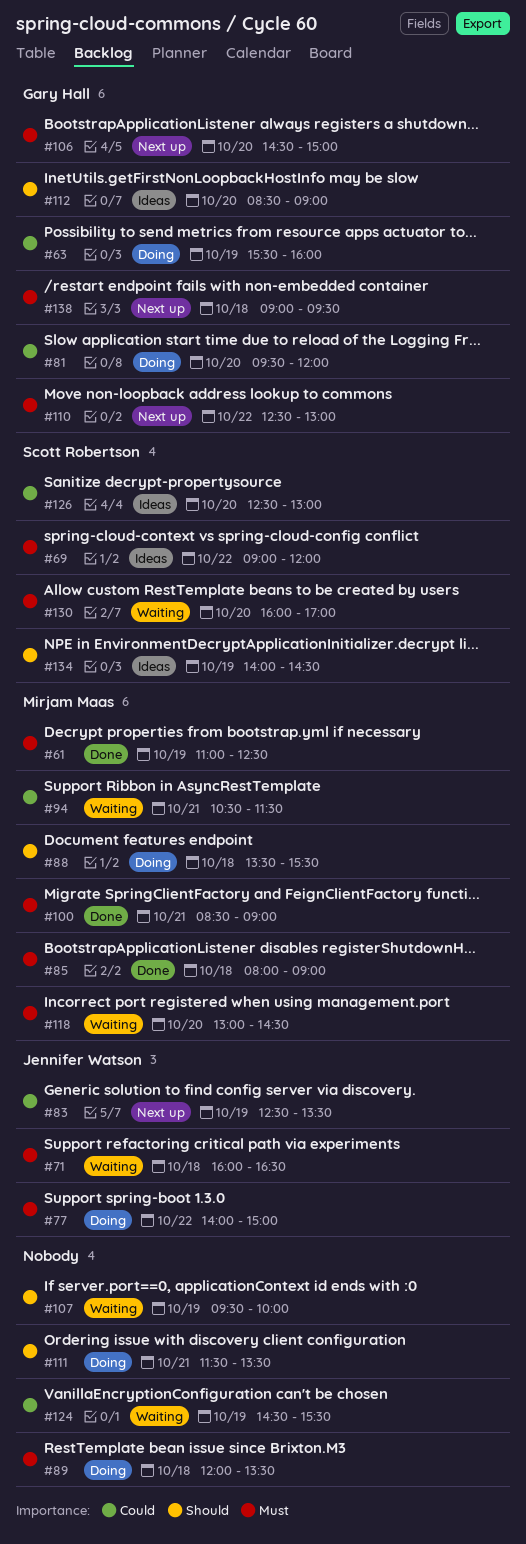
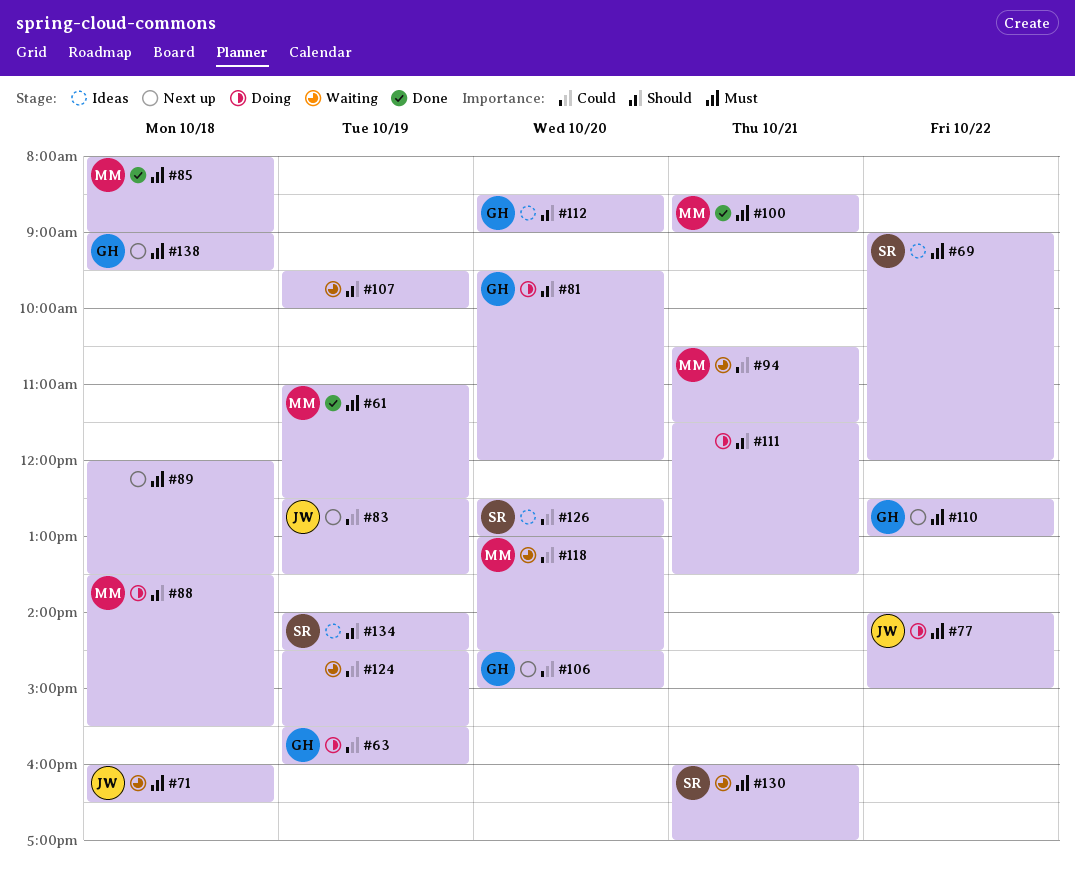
#81, priority: Could -> Should
#89, status: Doing -> Next up
#106, priority: Must -> Could
#118, priority: Must -> Could
#130, day: Oct 20 -> Oct 21

